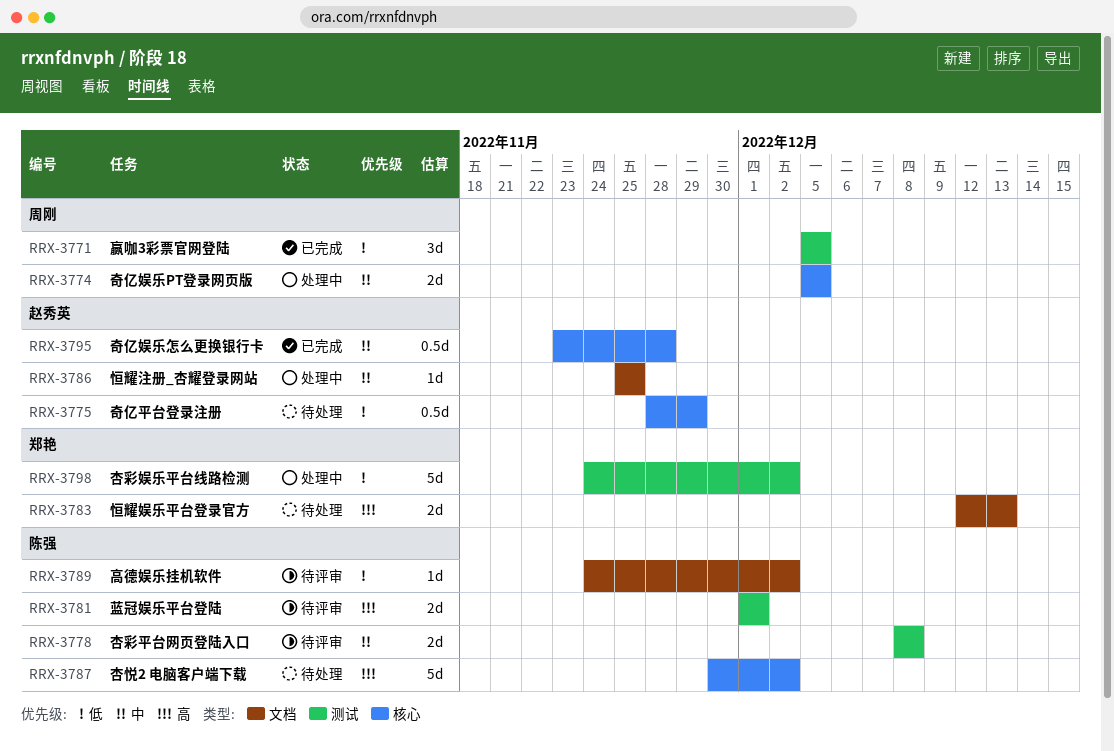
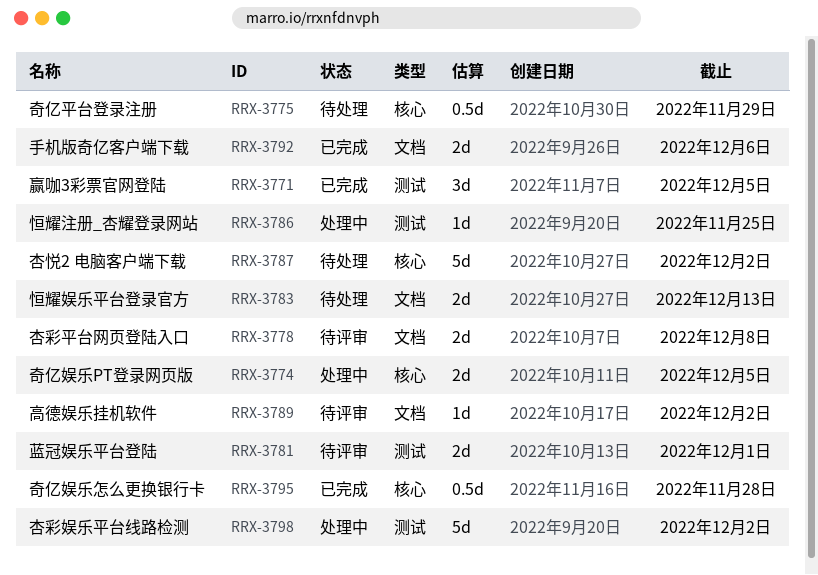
RRX-3778, label: 测试 -> 文档
RRX-3786, label: 文档 -> 测试
RRX-3792: none -> present

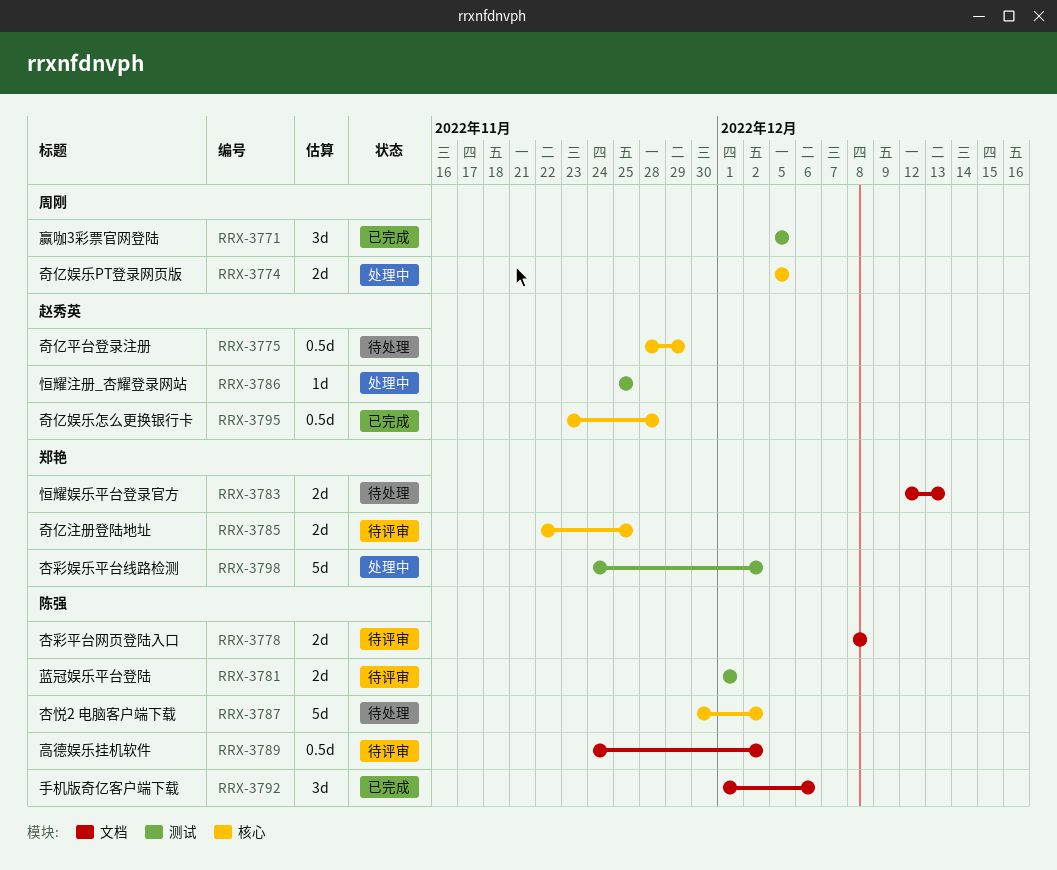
RRX-3785: none -> present
RRX-3789, estimate: 1d -> 0.5d
RRX-3792, estimate: 2d -> 3d

